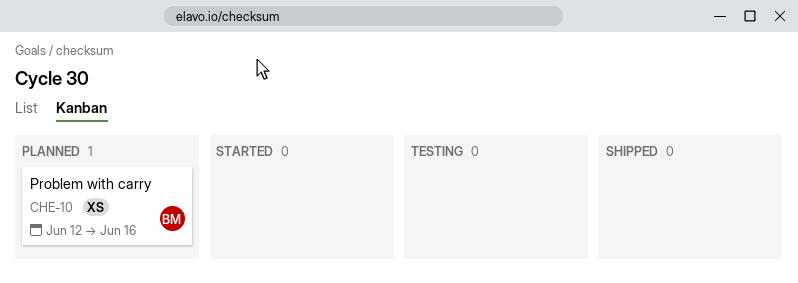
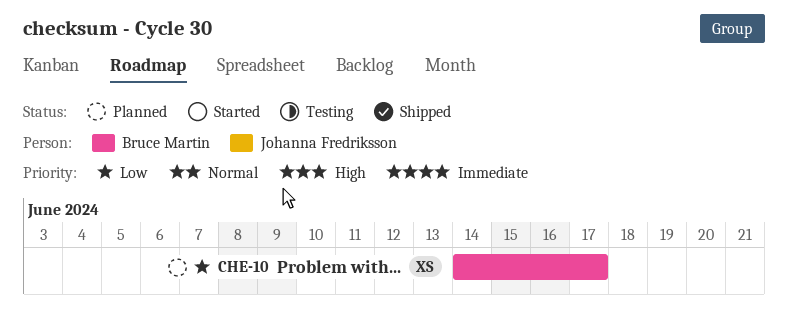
CHE-10, start: Jun 12 -> Jun 14
CHE-10, due: Jun 16 -> Jun 17

